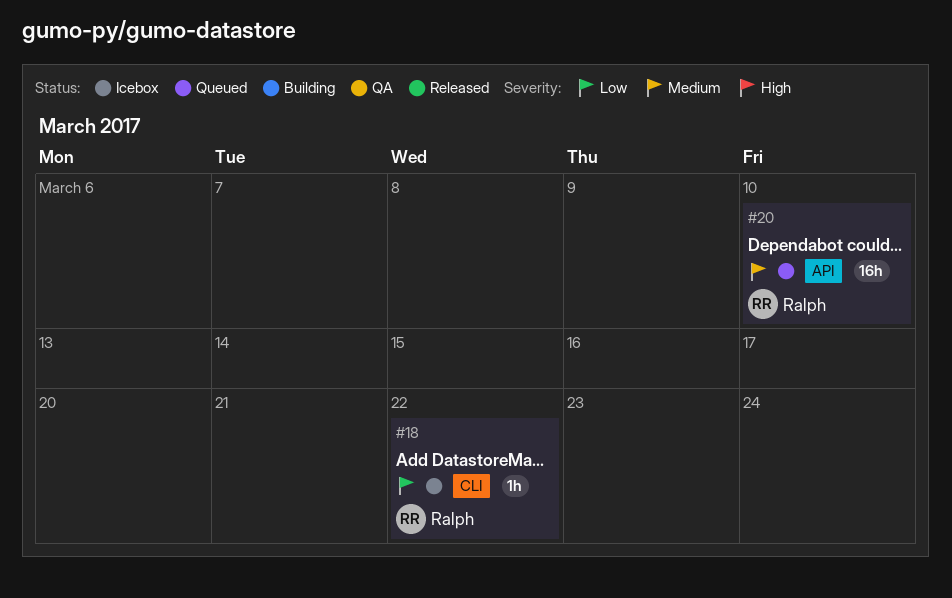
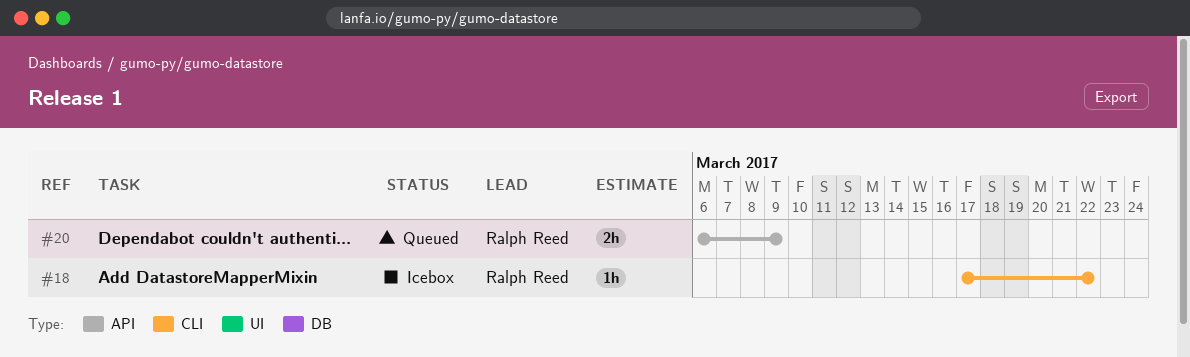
#20, estimate: 16h -> 2h
#20, due: Mar 10 -> Mar 9

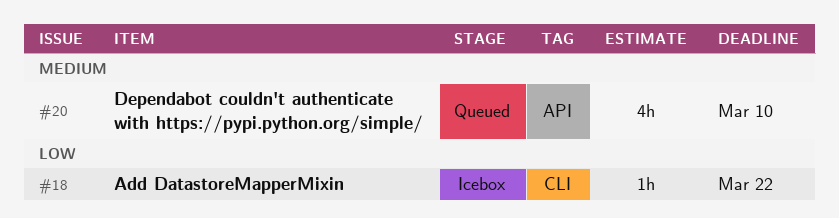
#20, estimate: 2h -> 4h
#20, due: Mar 9 -> Mar 10

